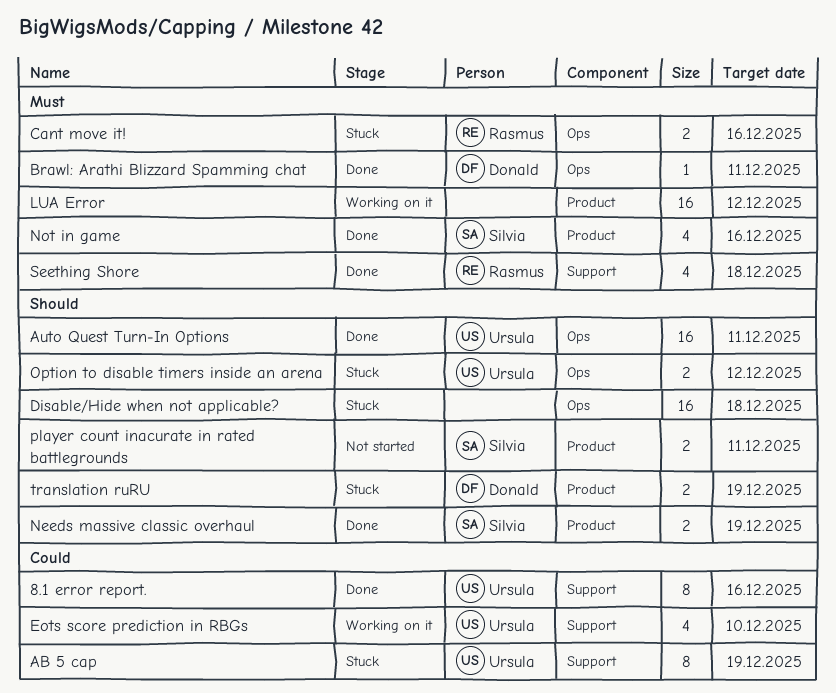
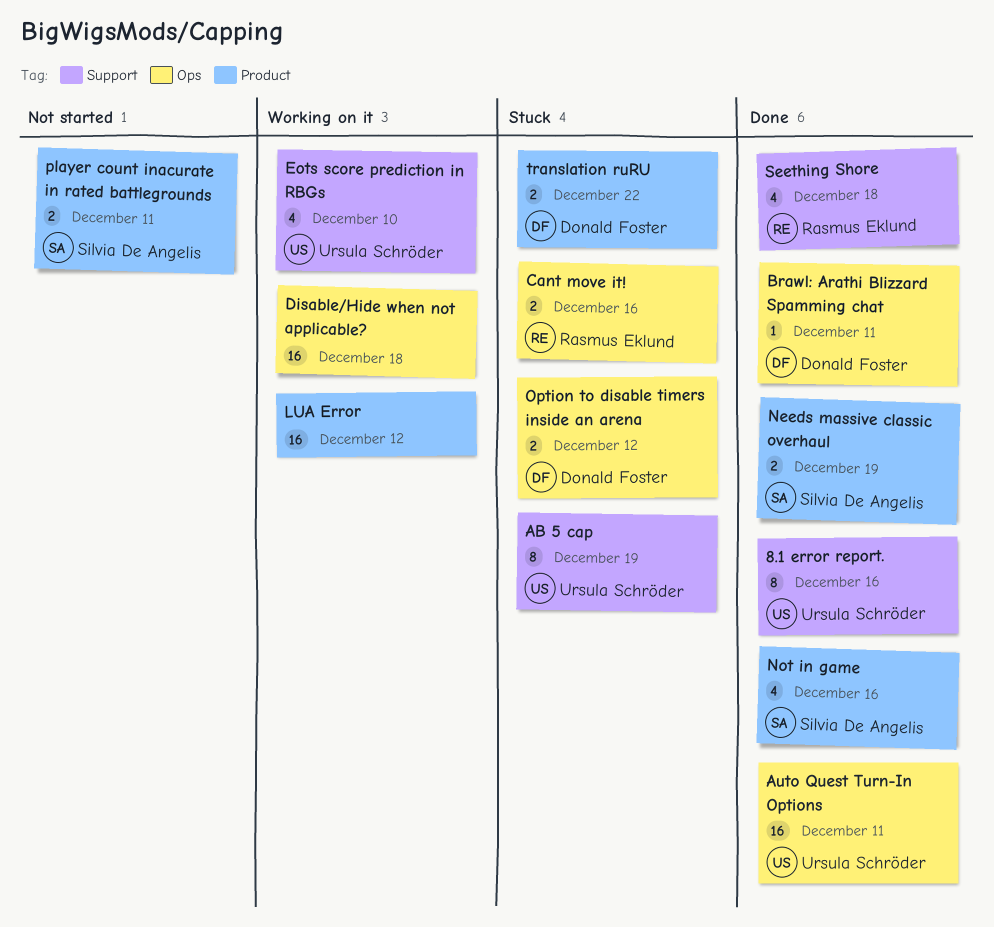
Disable/Hide when not applicable?, status: Stuck -> Working on it
Option to disable timers inside an arena, owner: Ursula Schröder -> Donald Foster
translation ruRU, due: Dec 19 -> Dec 22

